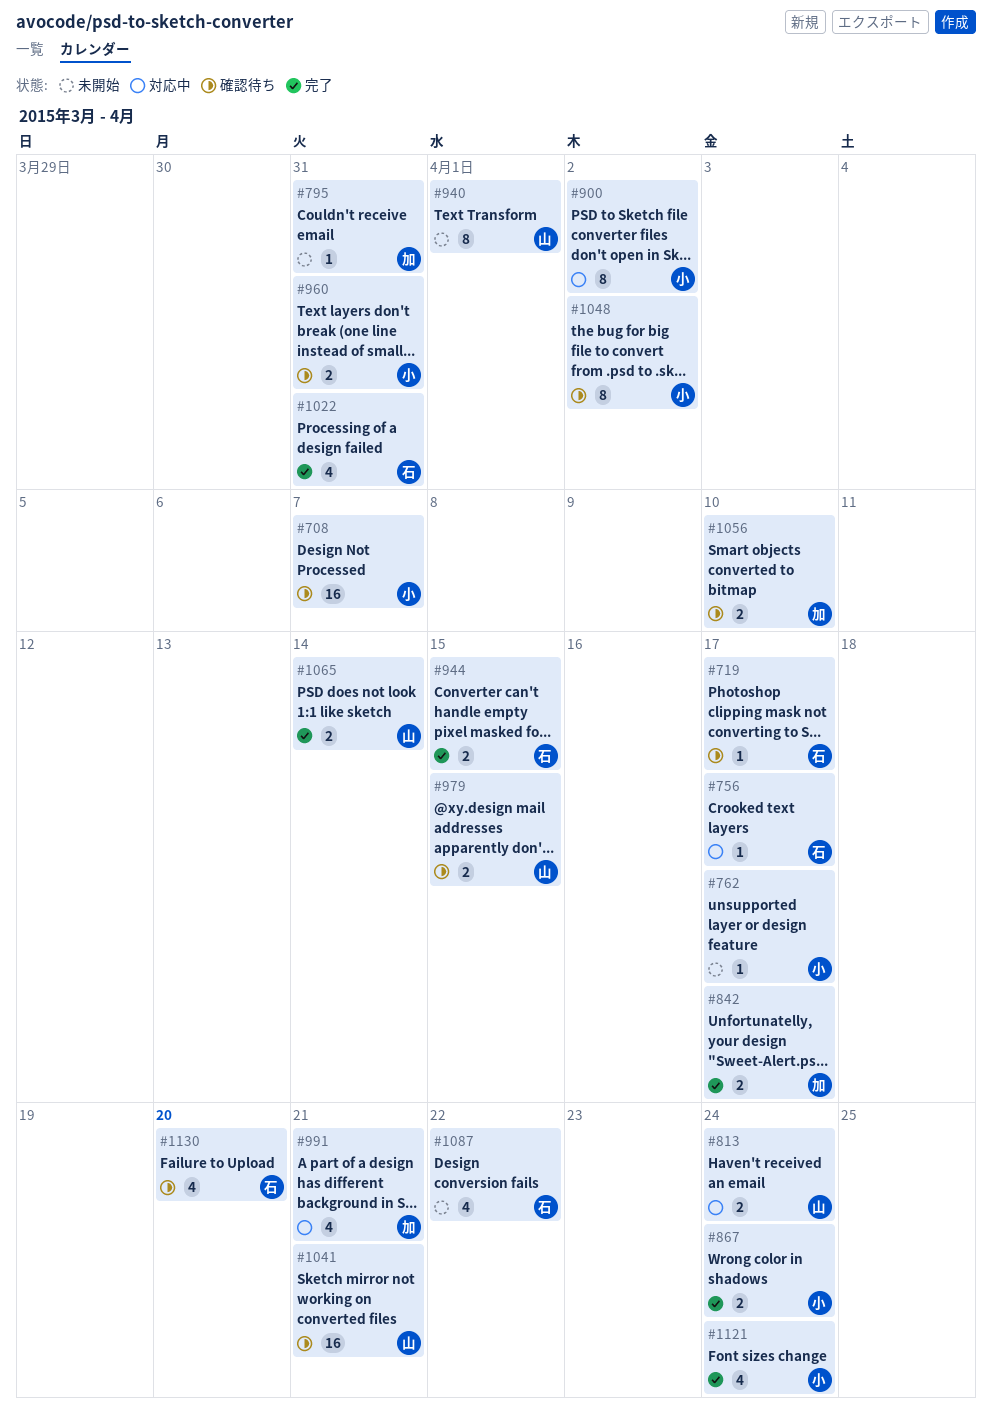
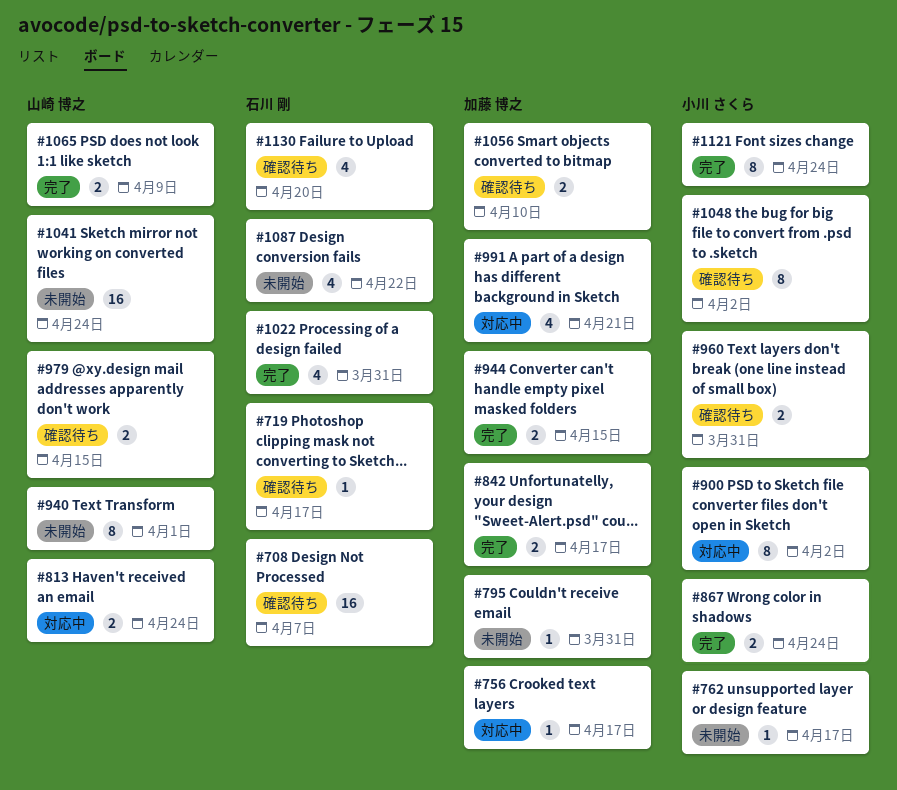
#708, owner: 小川 さくら -> 石川 剛
#756, owner: 石川 剛 -> 加藤 博之
#944, owner: 石川 剛 -> 加藤 博之
#1041, status: 確認待ち -> 未開始
#1041, due: Apr 21 -> Apr 24
#1065, due: Apr 14 -> Apr 9
#1121, estimate: 4 -> 8

